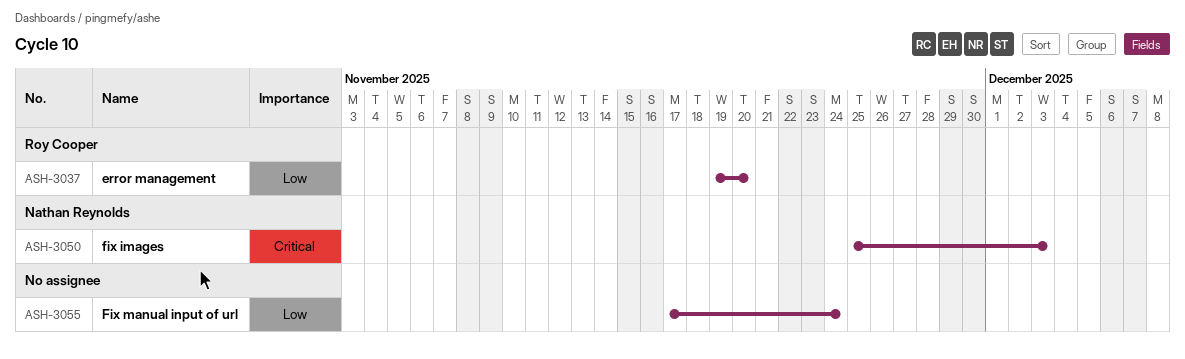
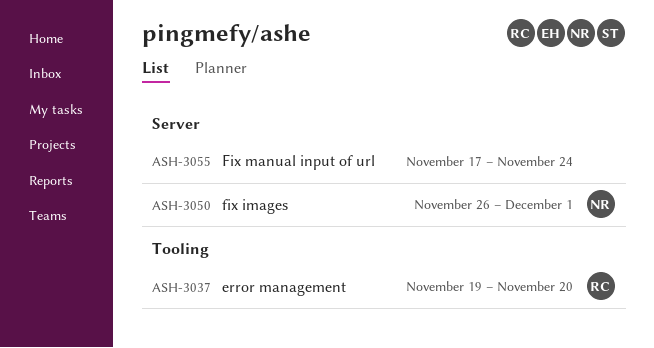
ASH-3050, start: Nov 25 -> Nov 26
ASH-3050, due: Dec 3 -> Dec 1

